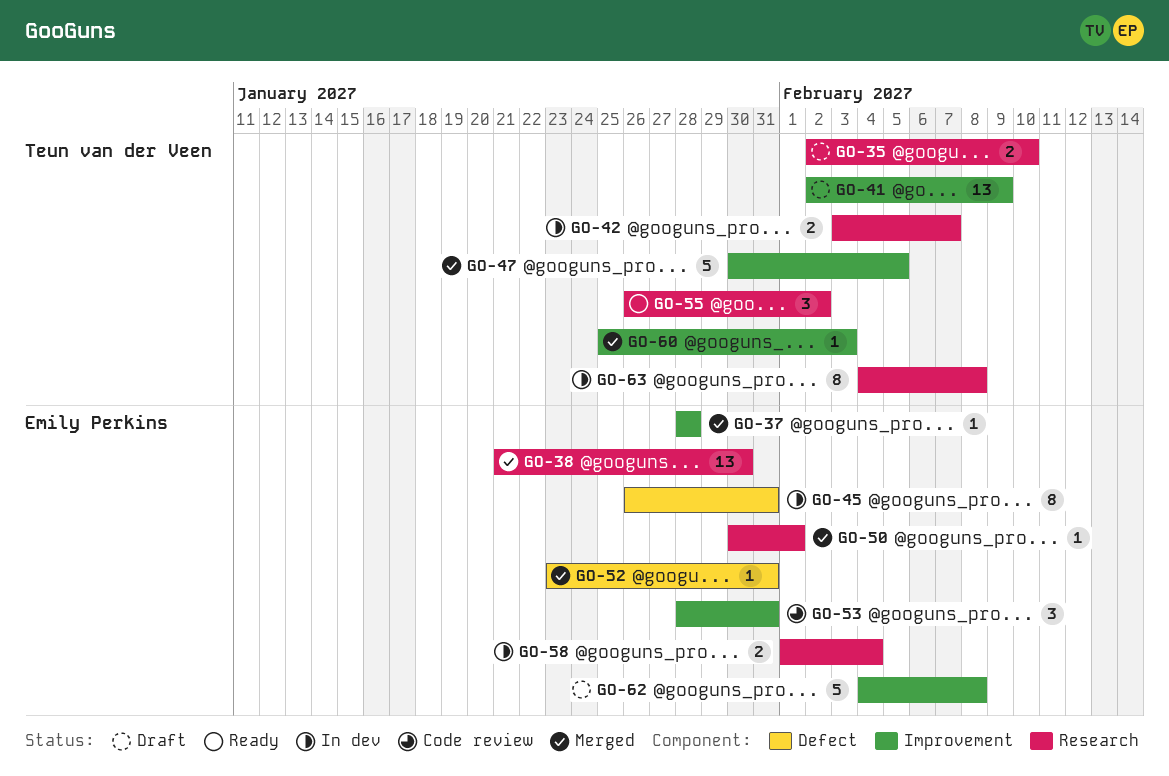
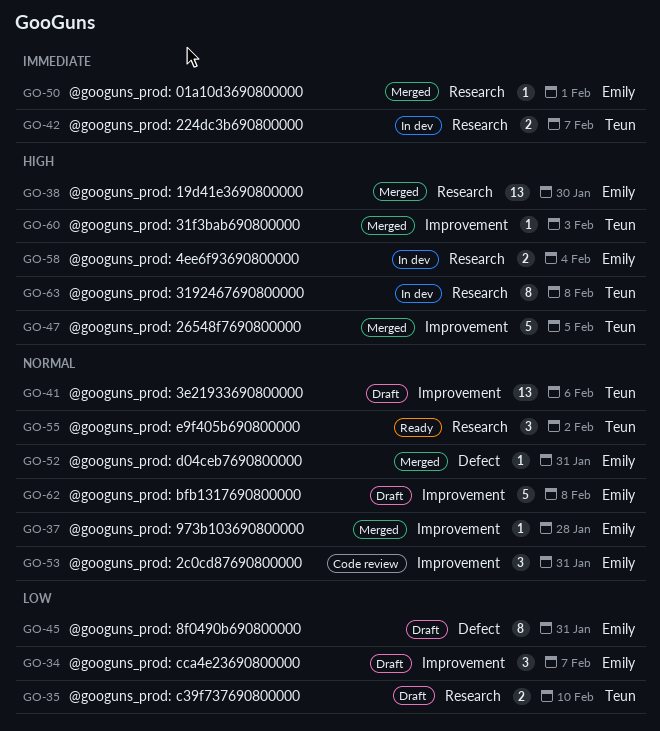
GO-34: none -> present
GO-41, due: Feb 9 -> Feb 6
GO-45, status: In dev -> Draft

